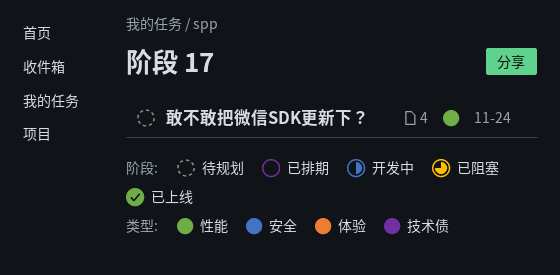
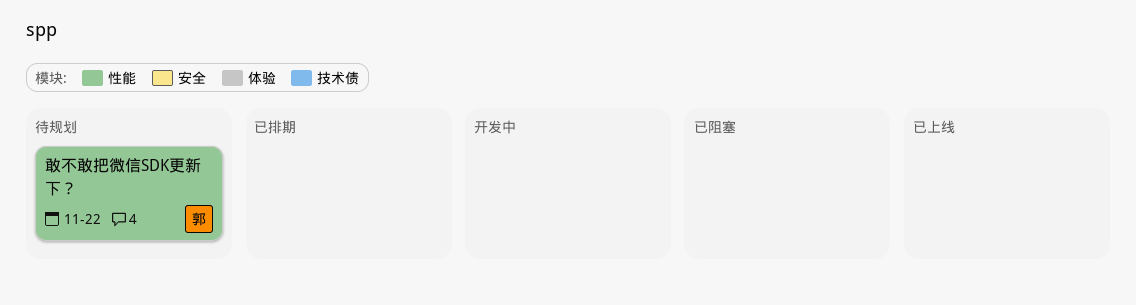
敢不敢把微信SDK更新下？, due: Nov 24 -> Nov 22

